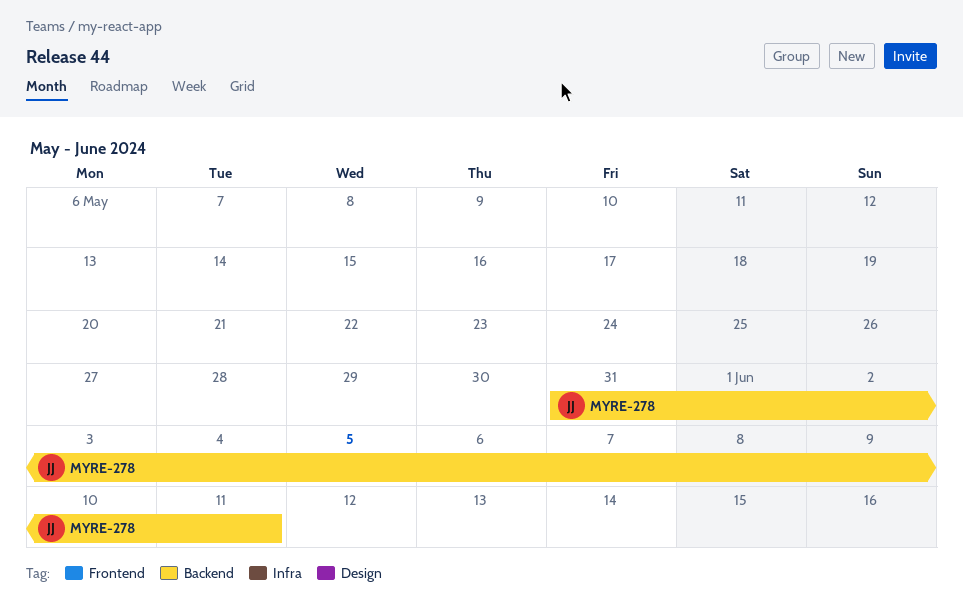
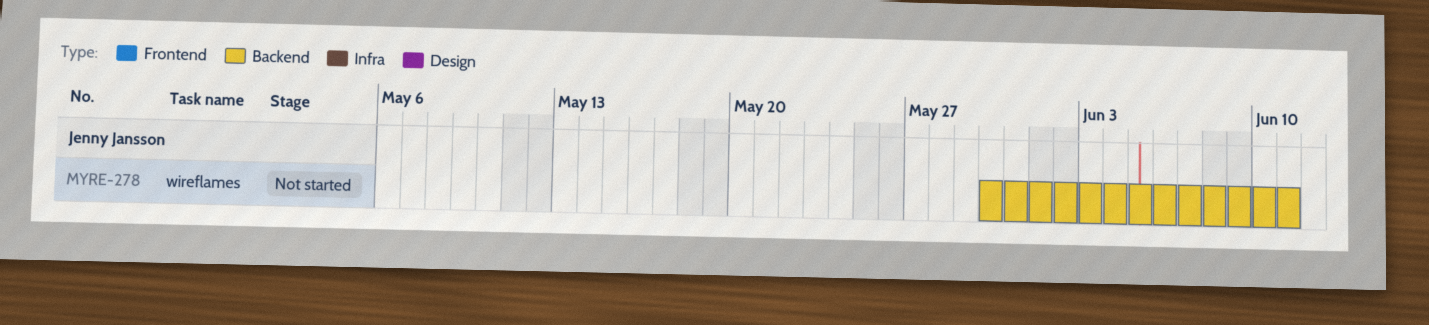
MYRE-278, start: May 31 -> May 30

